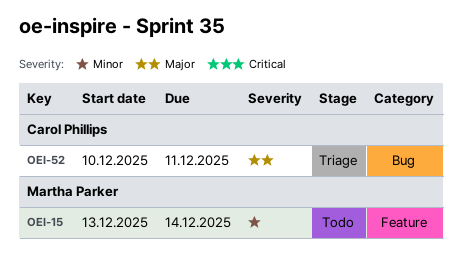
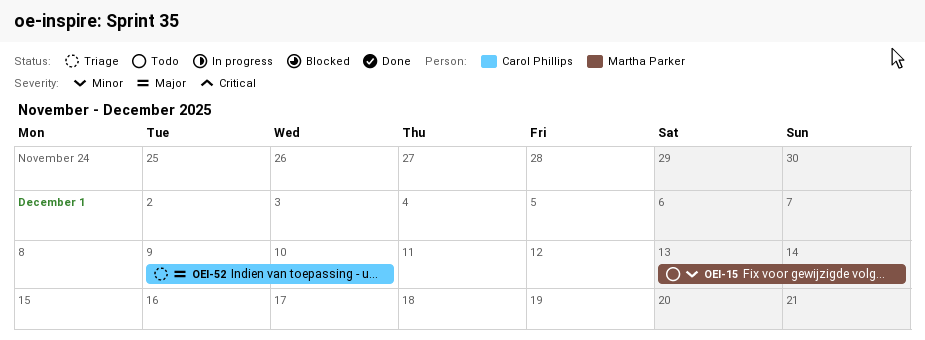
OEI-52, start: Dec 10 -> Dec 9
OEI-52, due: Dec 11 -> Dec 10

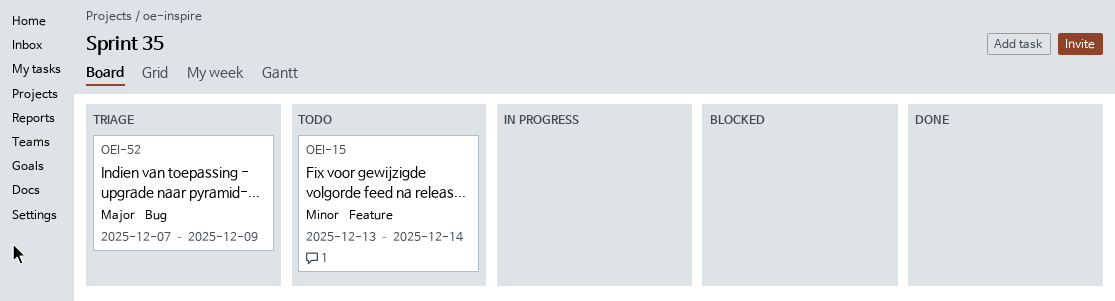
OEI-52, start: Dec 9 -> Dec 7
OEI-52, due: Dec 10 -> Dec 9

